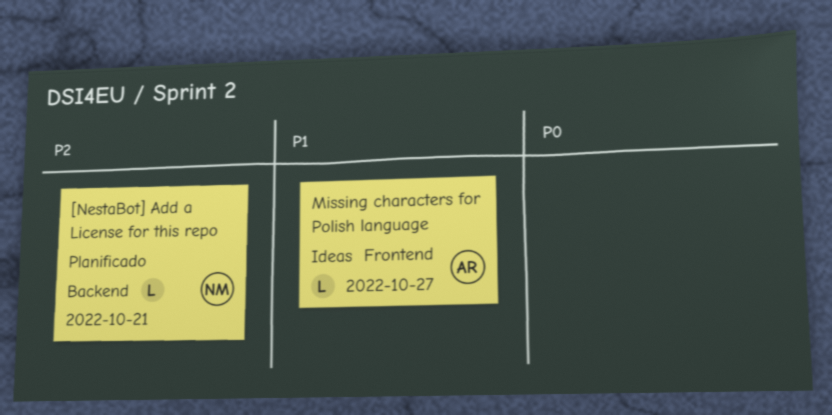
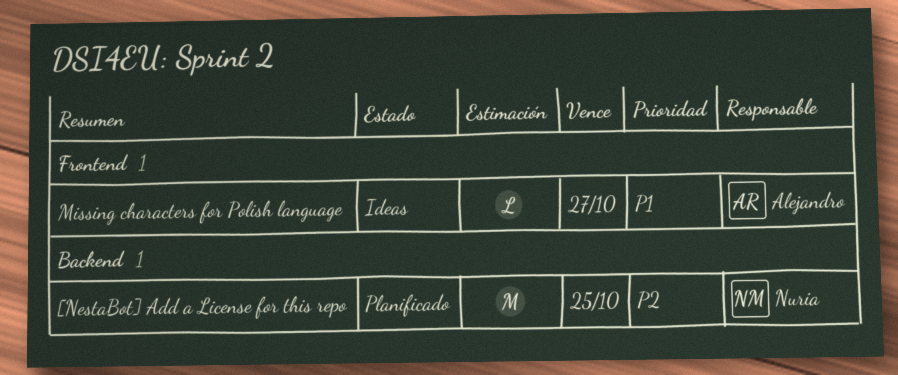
[NestaBot] Add a License for this repo, estimate: L -> M
[NestaBot] Add a License for this repo, due: Oct 21 -> Oct 25

